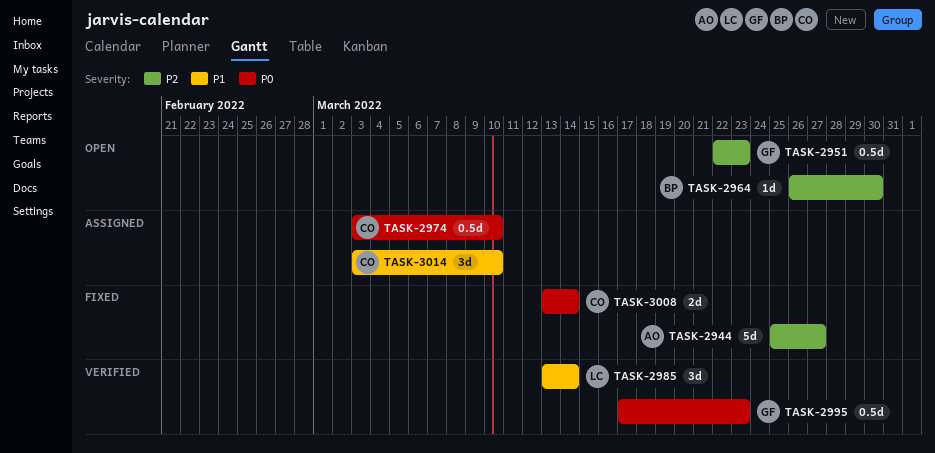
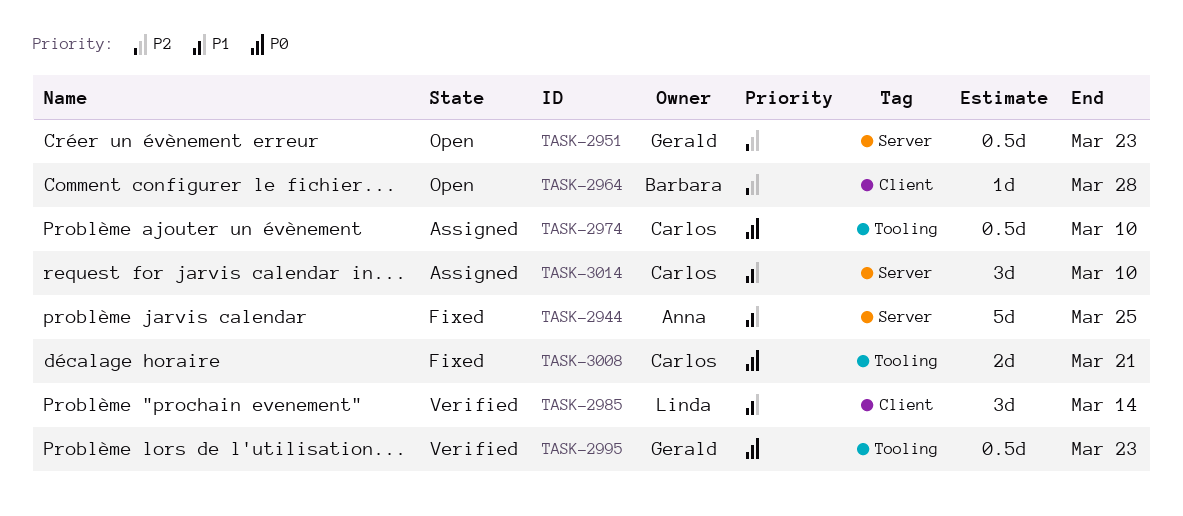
TASK-2944, priority: P2 -> P1
TASK-2944, due: Mar 27 -> Mar 25
TASK-2964, due: Mar 30 -> Mar 28
TASK-3008, due: Mar 14 -> Mar 21

